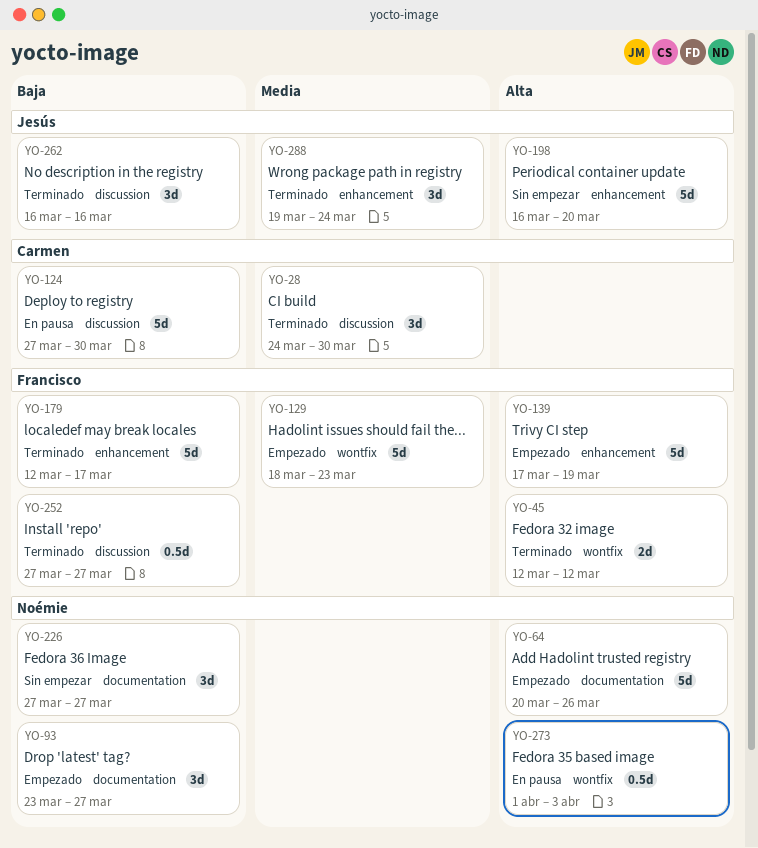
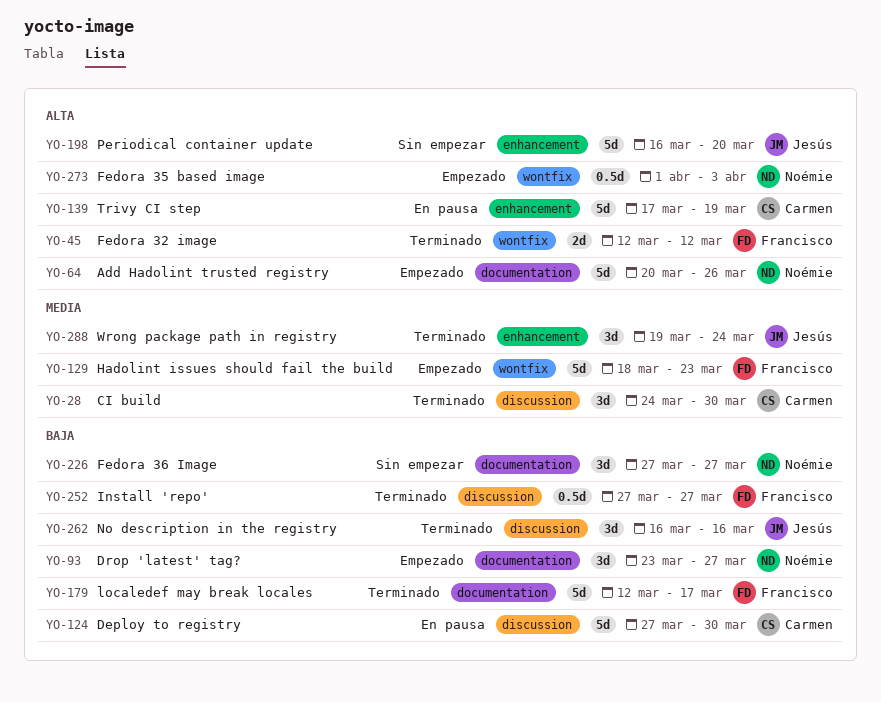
YO-139, status: Empezado -> En pausa
YO-139, owner: Francisco -> Carmen
YO-179, label: enhancement -> documentation
YO-273, status: En pausa -> Empezado

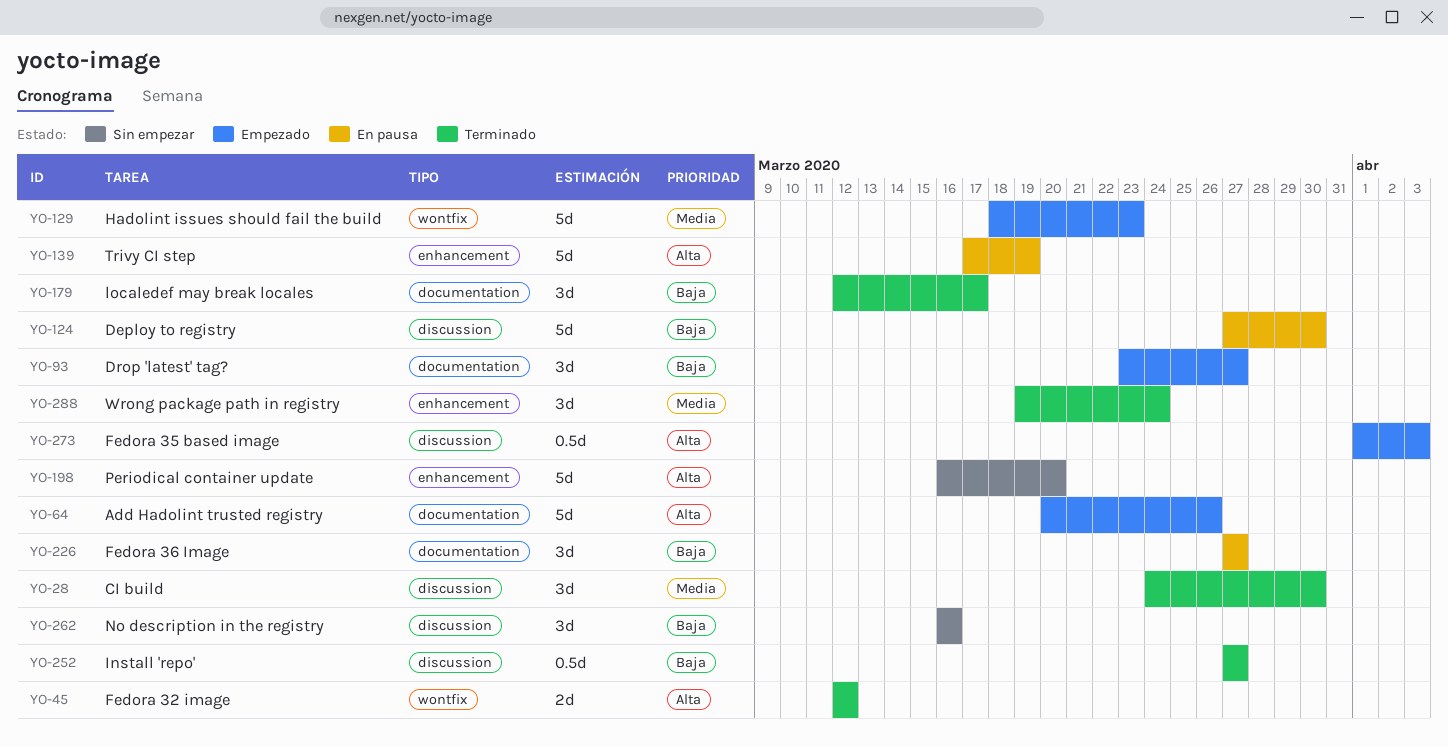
YO-179, estimate: 5d -> 3d
YO-226, status: Sin empezar -> En pausa
YO-262, status: Terminado -> Sin empezar
YO-273, label: wontfix -> discussion

